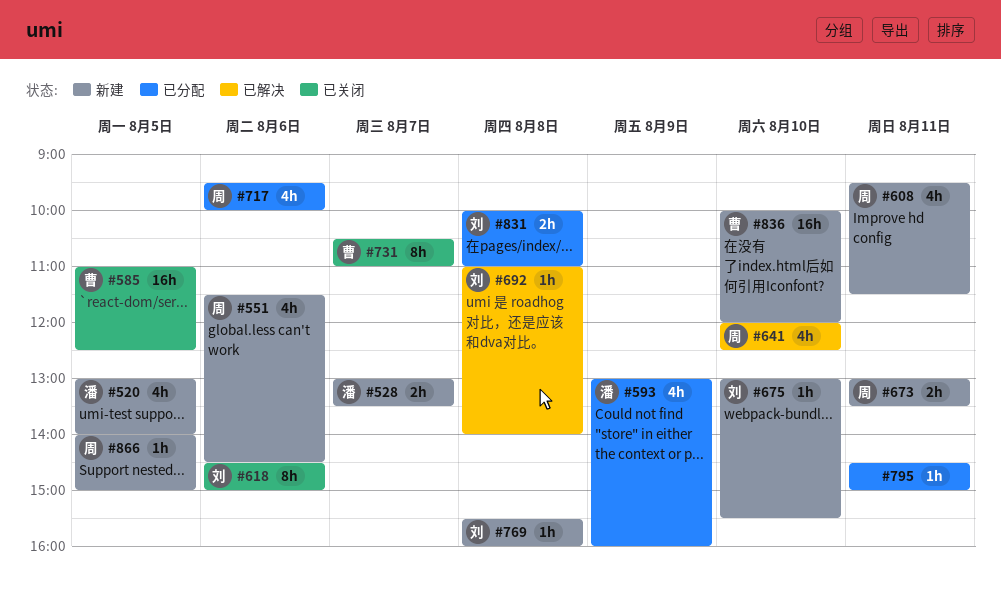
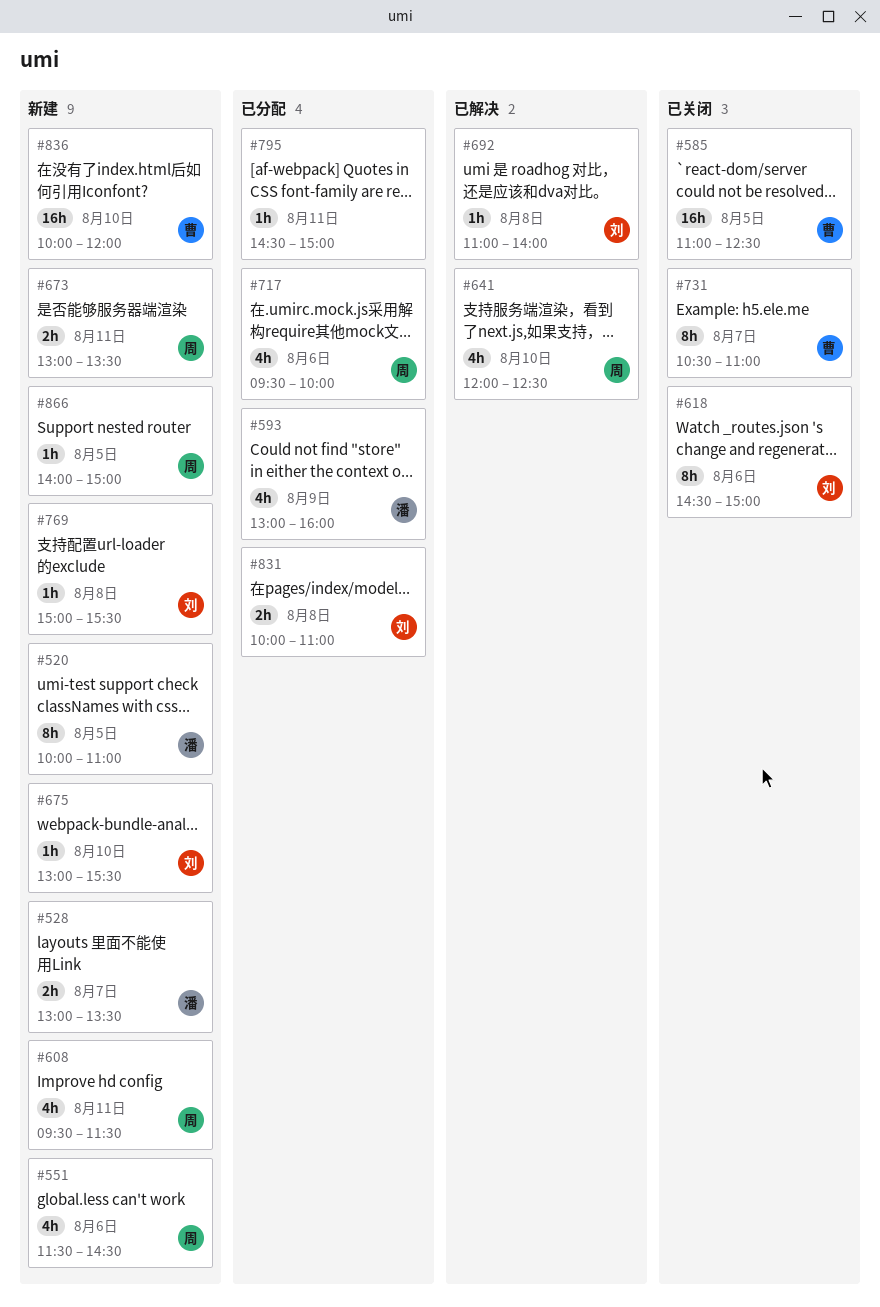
#520, estimate: 4h -> 8h
#520, begins: 13:00 -> 10:00
#520, ends: 14:00 -> 11:00
#769, begins: 15:30 -> 15:00
#769, ends: 16:00 -> 15:30

